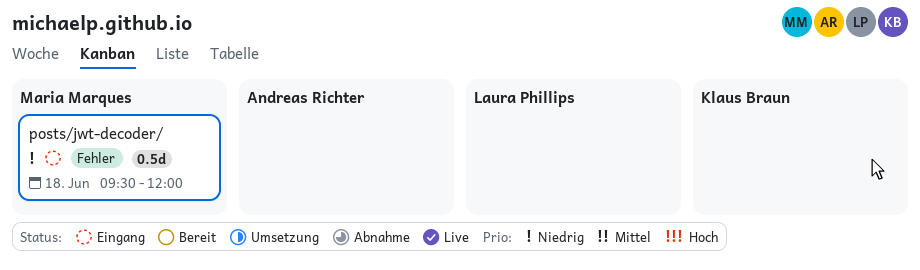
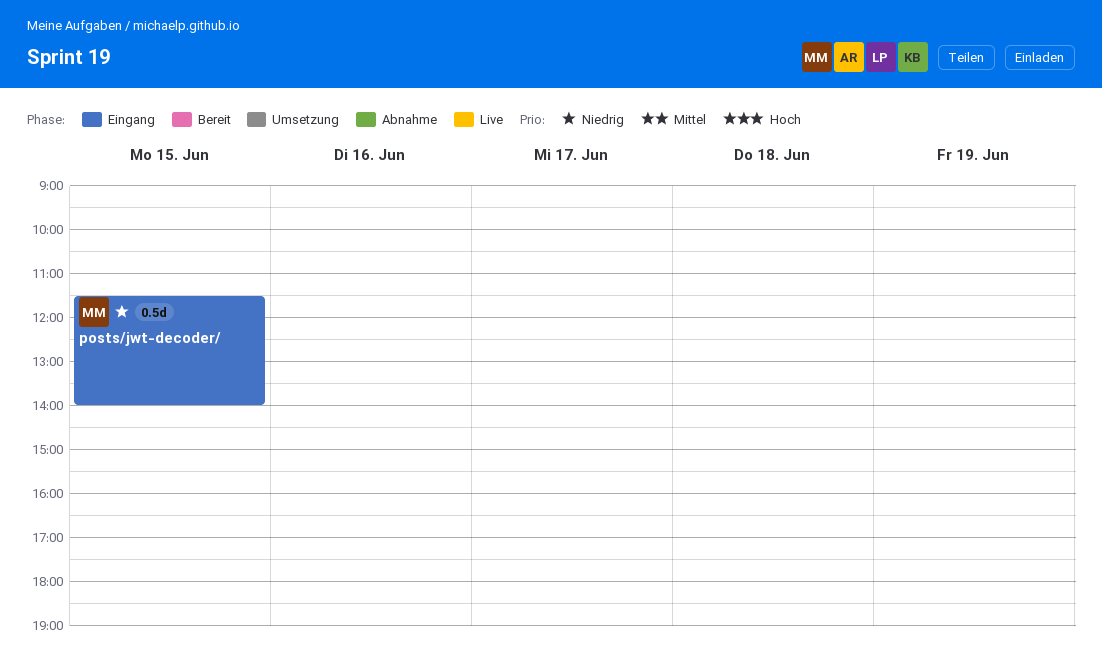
posts/jwt-decoder/, day: Jun 18 -> Jun 15
posts/jwt-decoder/, begins: 09:30 -> 11:30
posts/jwt-decoder/, ends: 12:00 -> 14:00

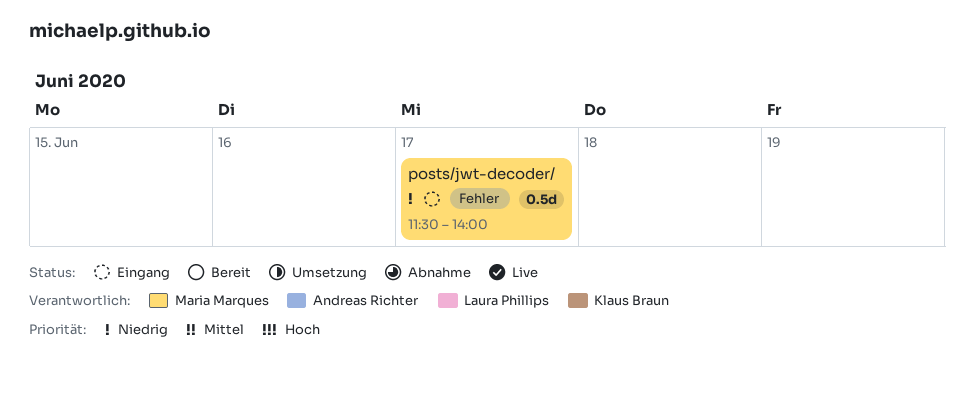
posts/jwt-decoder/, day: Jun 15 -> Jun 17

